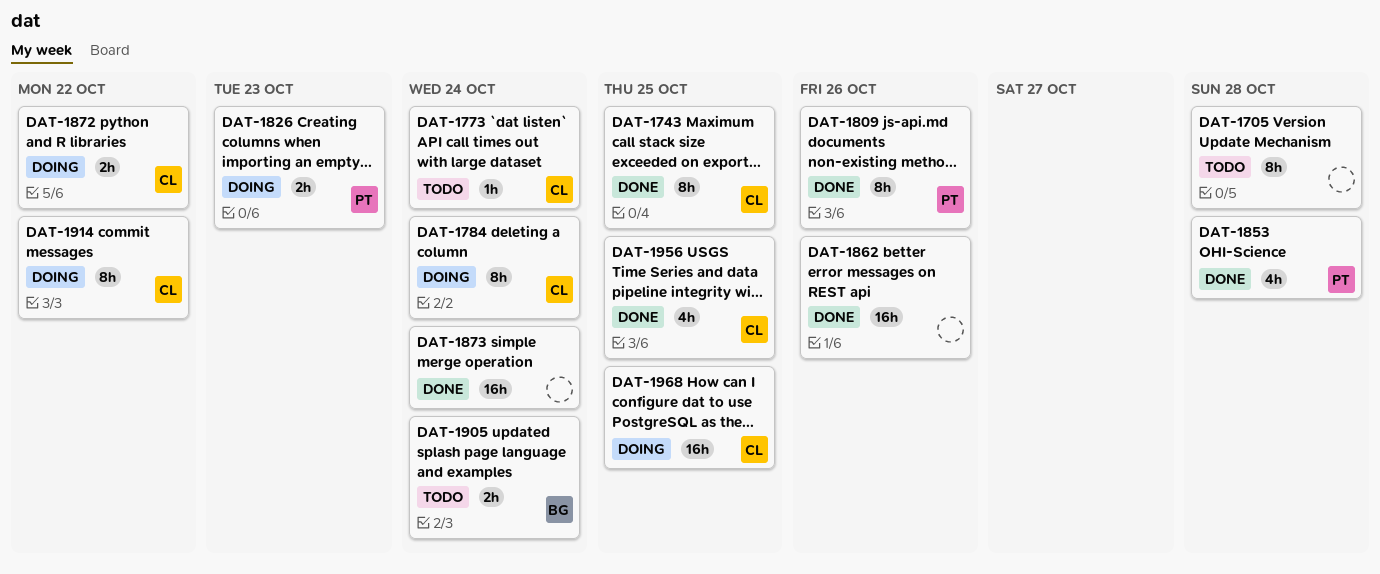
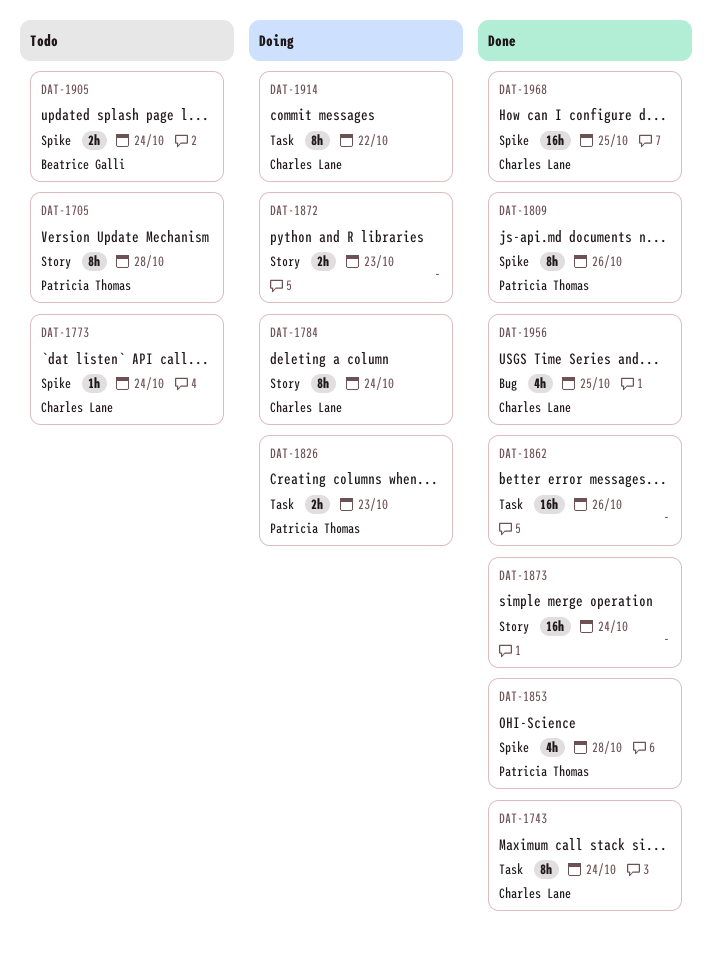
DAT-1705, owner: none -> Patricia Thomas
DAT-1743, due: Oct 25 -> Oct 24
DAT-1872, owner: Charles Lane -> none
DAT-1872, due: Oct 22 -> Oct 23
DAT-1968, status: Doing -> Done

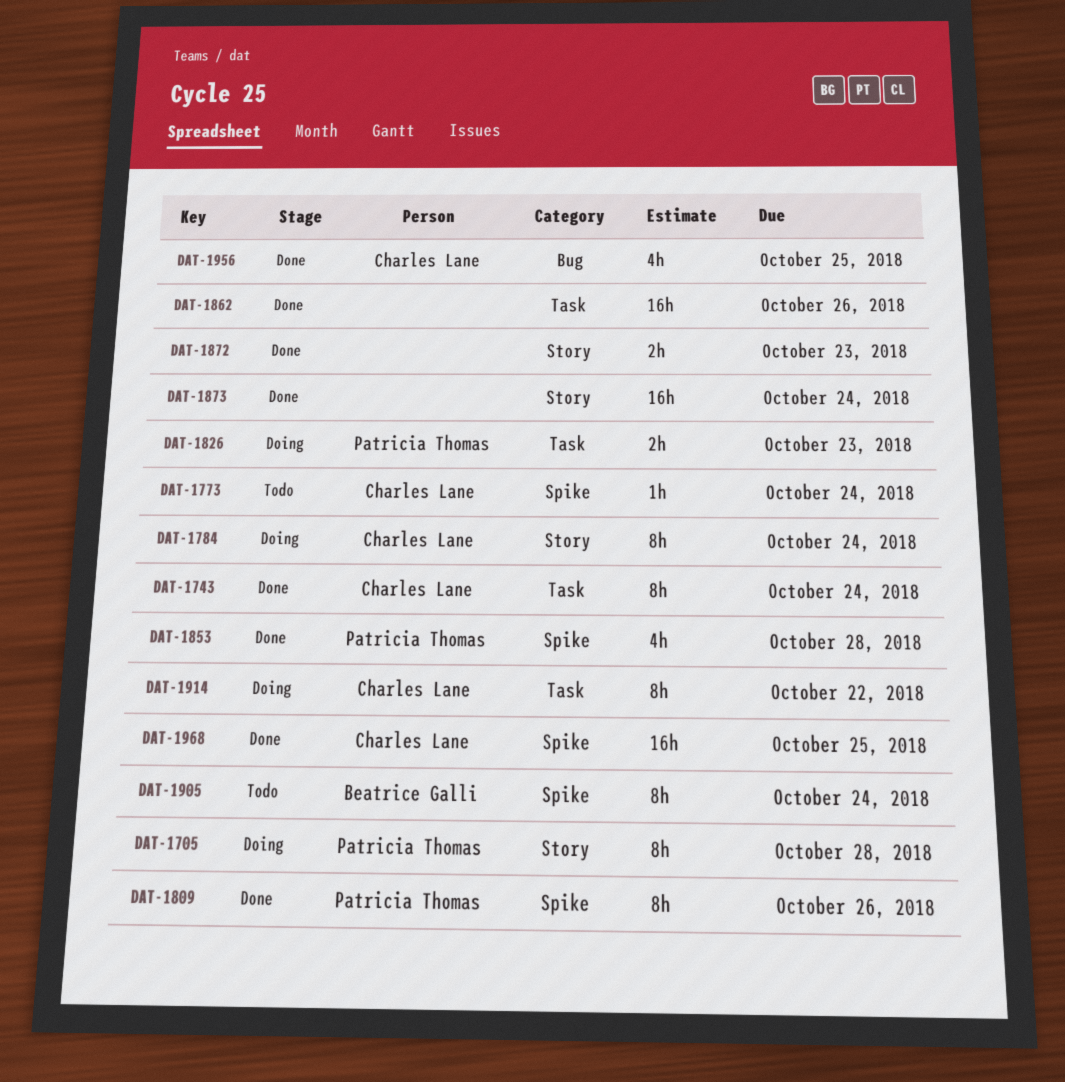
DAT-1705, status: Todo -> Doing
DAT-1872, status: Doing -> Done
DAT-1905, estimate: 2h -> 8h

